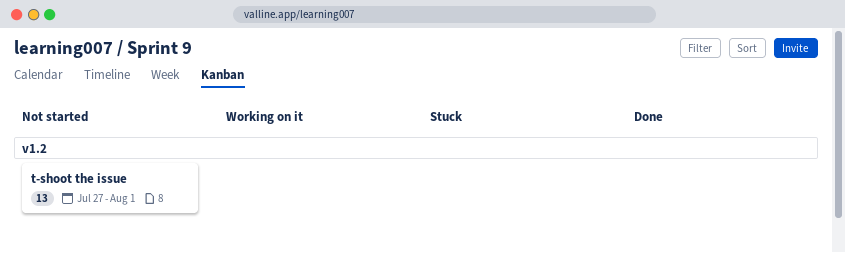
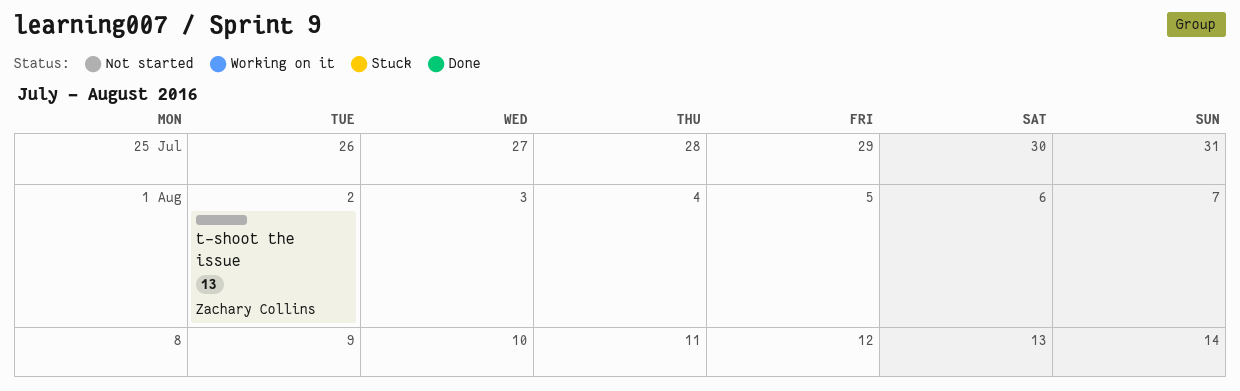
t-shoot the issue, due: Aug 1 -> Aug 2

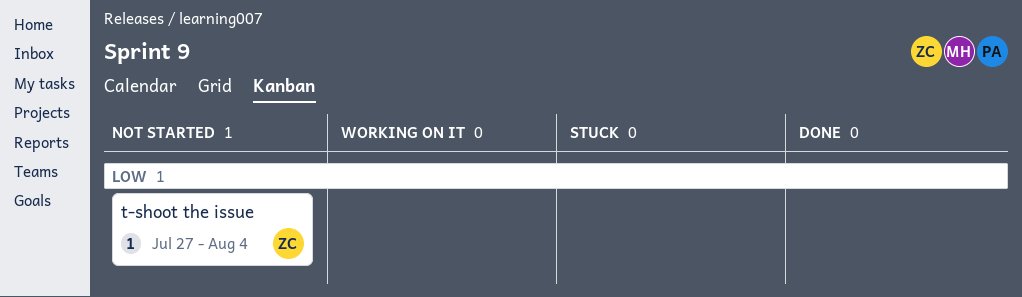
t-shoot the issue, estimate: 13 -> 1
t-shoot the issue, due: Aug 2 -> Aug 4

